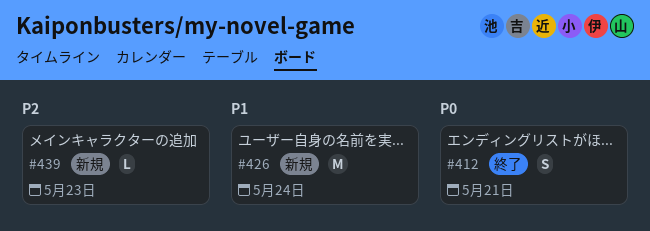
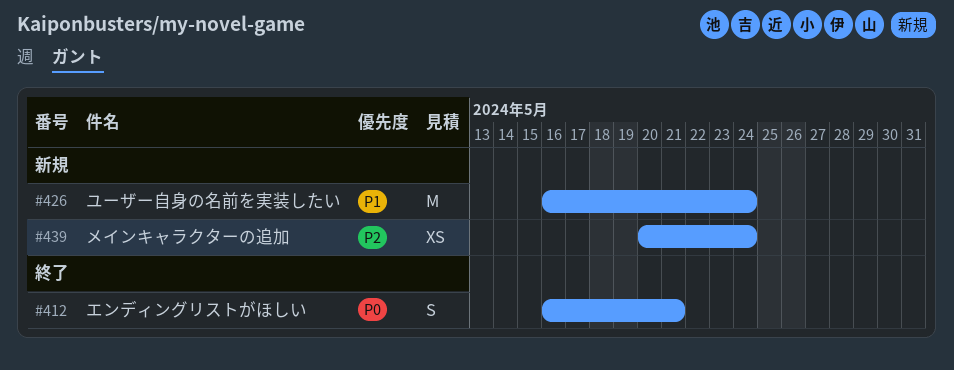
#439, estimate: L -> XS
#439, due: May 23 -> May 24

